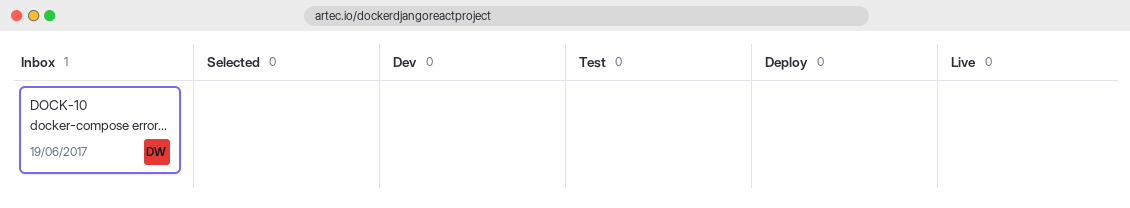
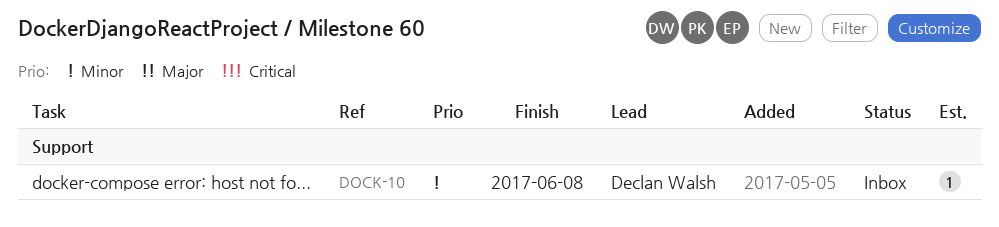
DOCK-10, due: Jun 19 -> Jun 8

